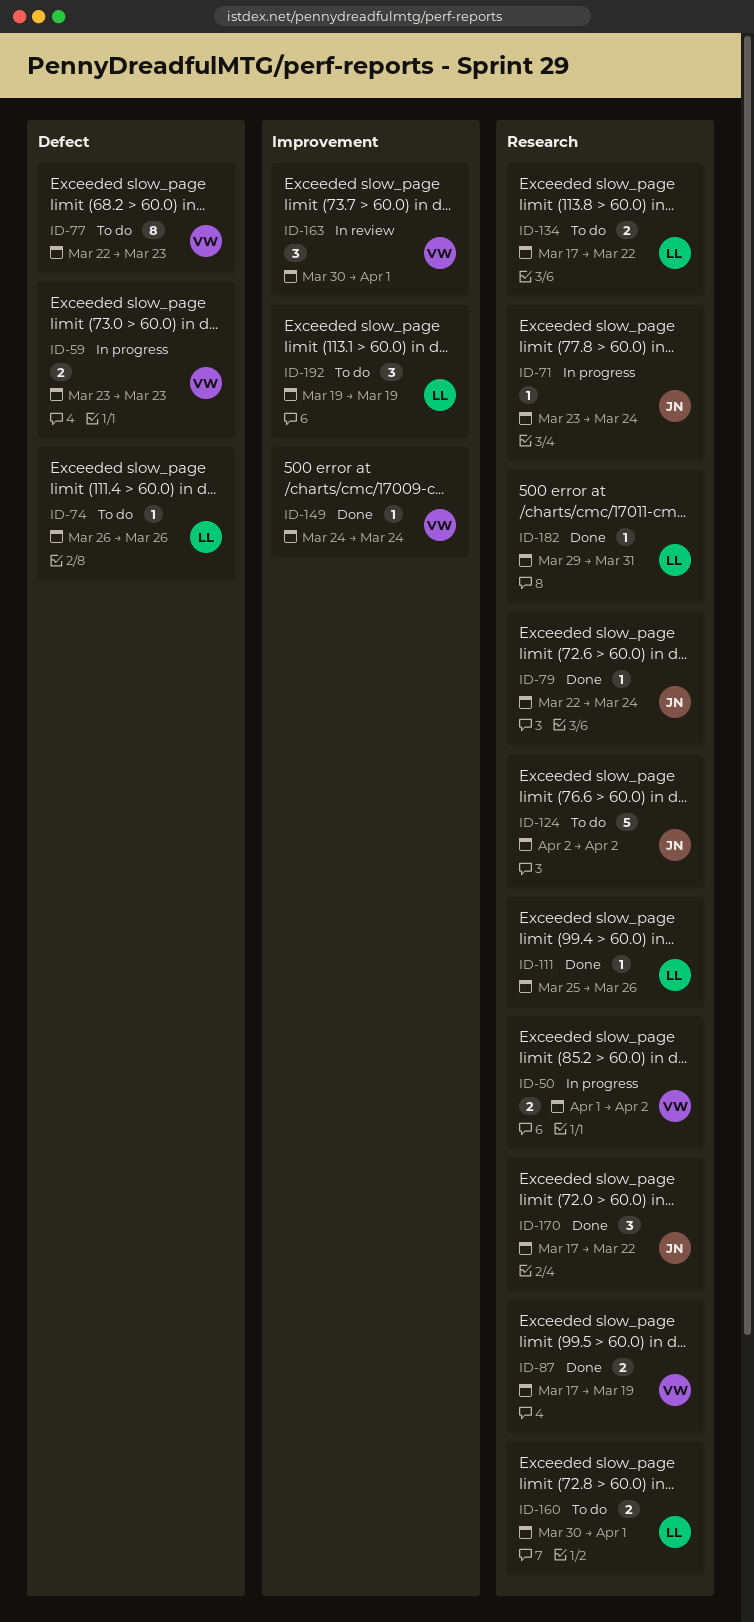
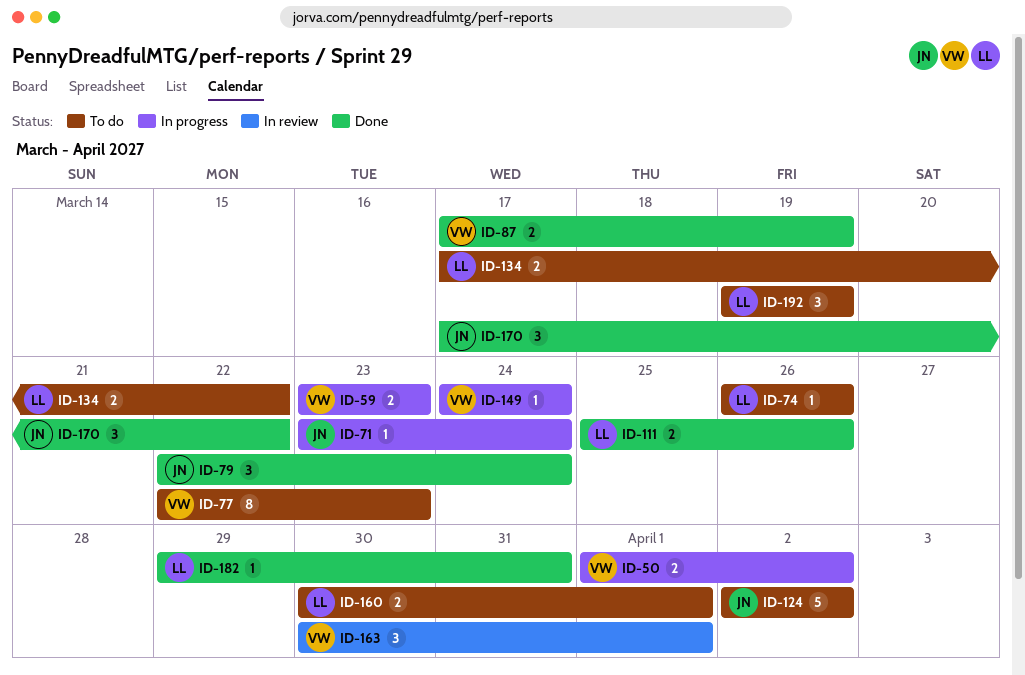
ID-79, estimate: 1 -> 3
ID-111, estimate: 1 -> 2
ID-149, status: Done -> In progress

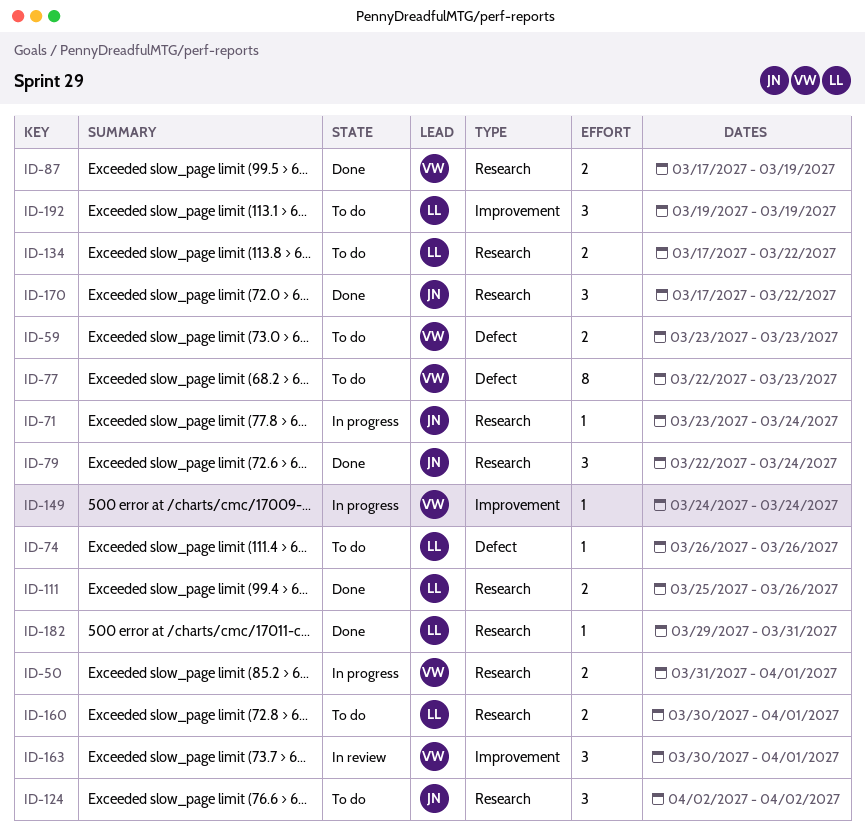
ID-50, start: Apr 1 -> Mar 31
ID-50, due: Apr 2 -> Apr 1
ID-59, status: In progress -> To do
ID-124, estimate: 5 -> 3

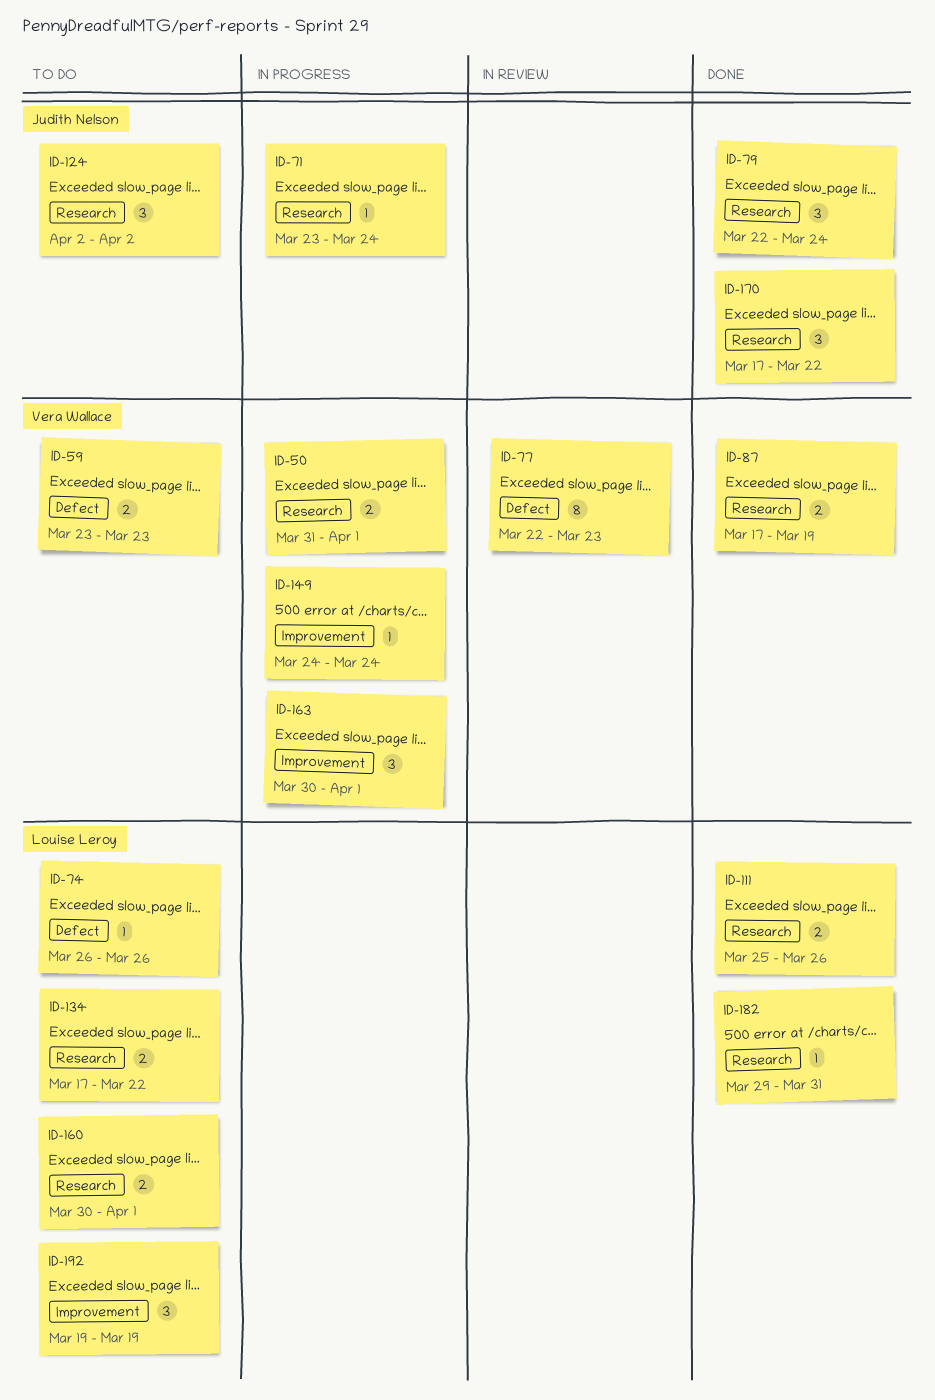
ID-77, status: To do -> In review
ID-163, status: In review -> In progress

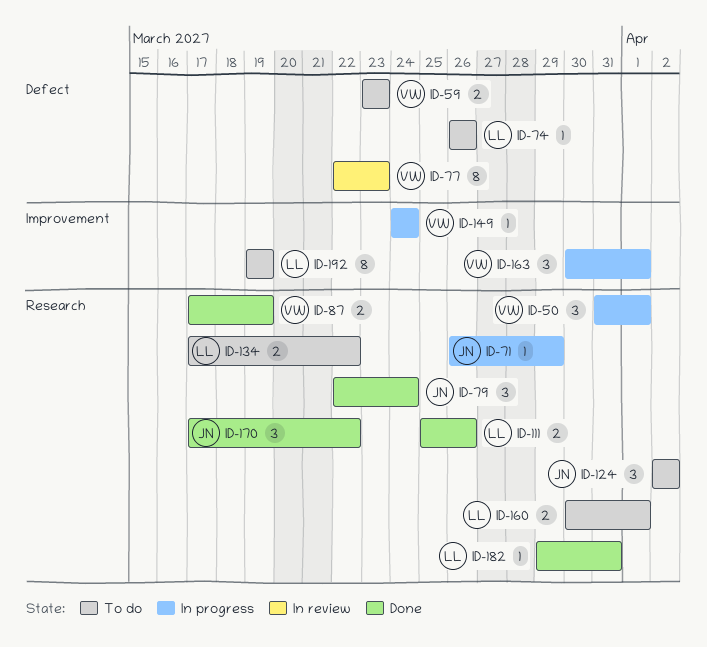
ID-50, estimate: 2 -> 3
ID-71, start: Mar 23 -> Mar 26
ID-71, due: Mar 24 -> Mar 29
ID-192, estimate: 3 -> 8

